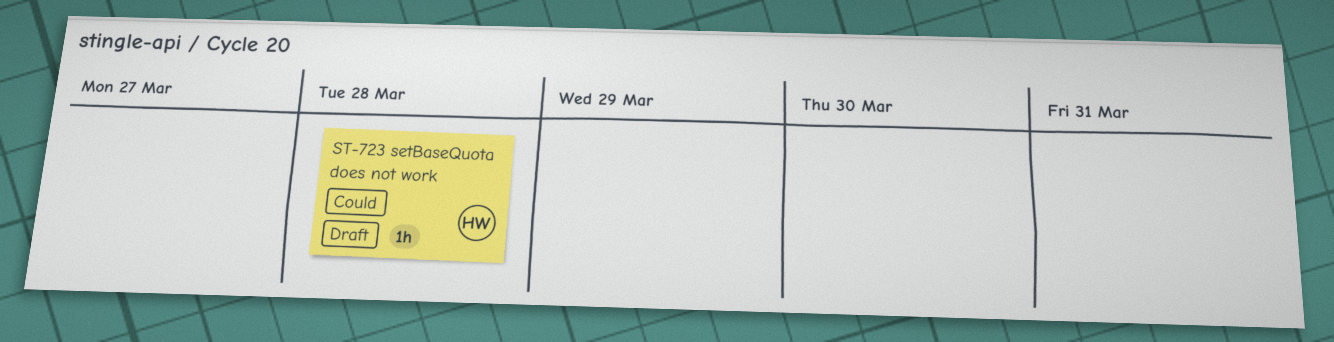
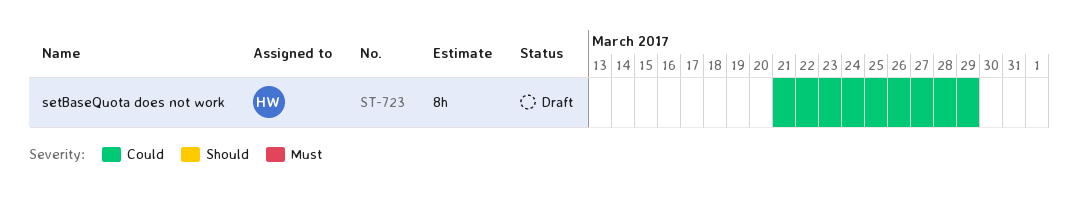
ST-723, estimate: 1h -> 8h
ST-723, due: Mar 28 -> Mar 29

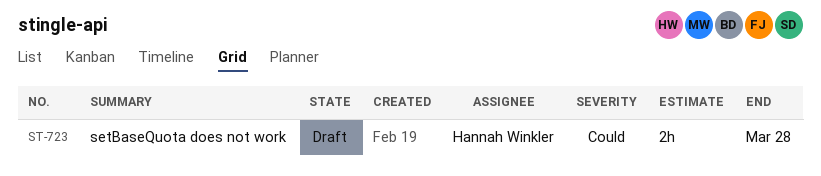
ST-723, estimate: 8h -> 2h
ST-723, due: Mar 29 -> Mar 28

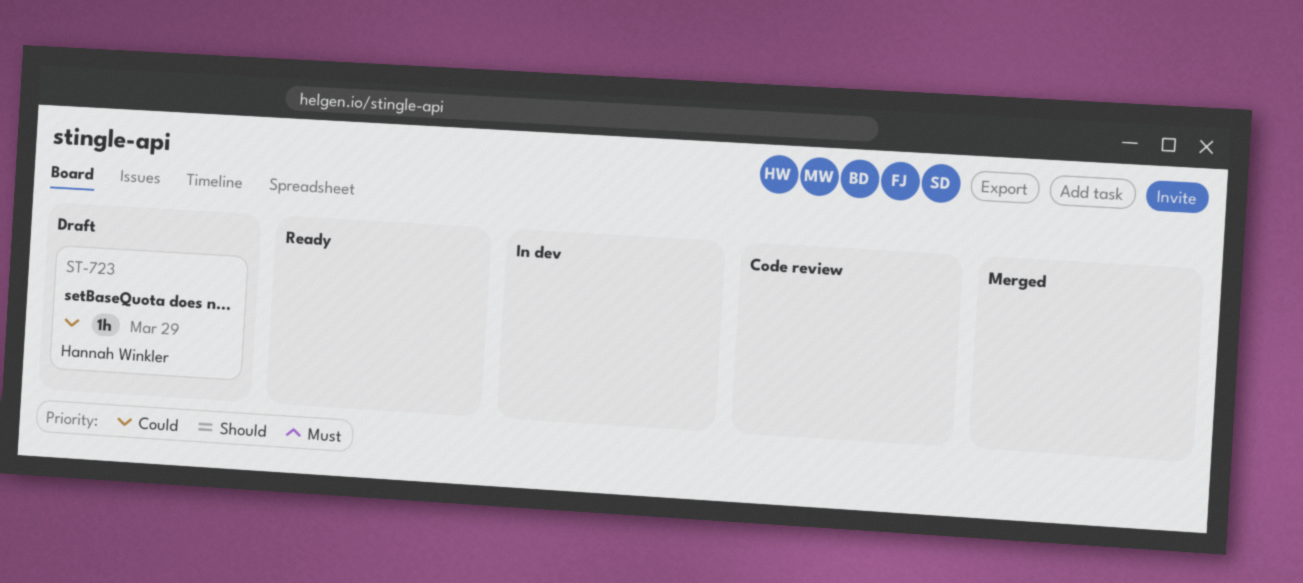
ST-723, estimate: 2h -> 1h
ST-723, due: Mar 28 -> Mar 29

